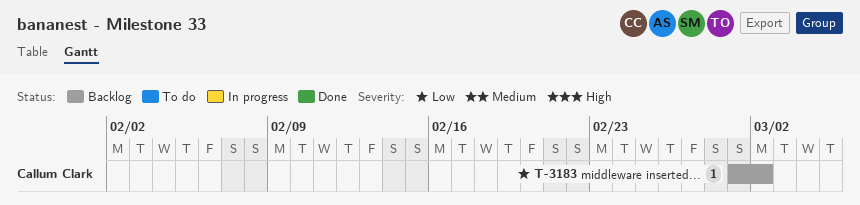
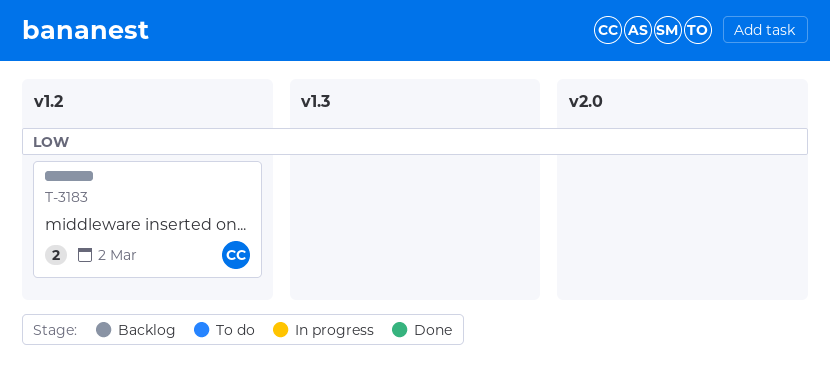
T-3183, estimate: 1 -> 2

